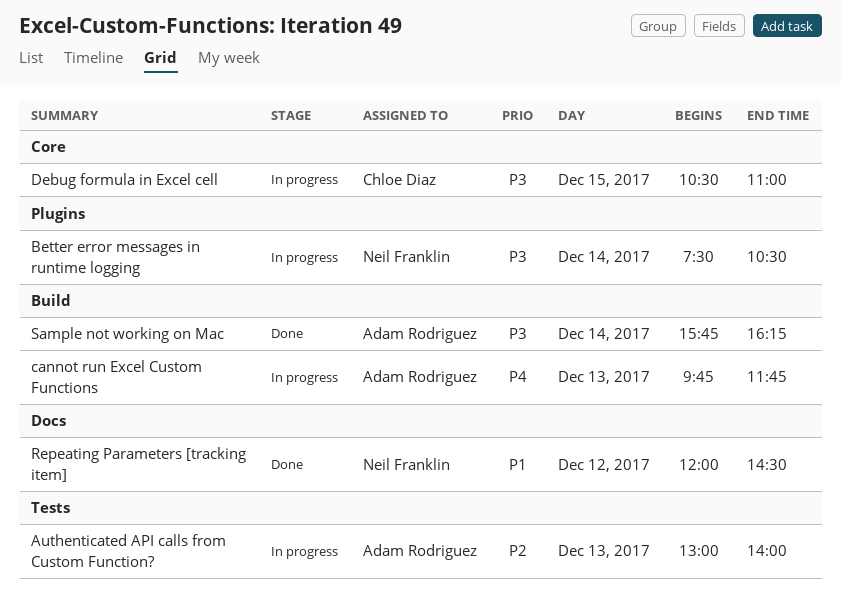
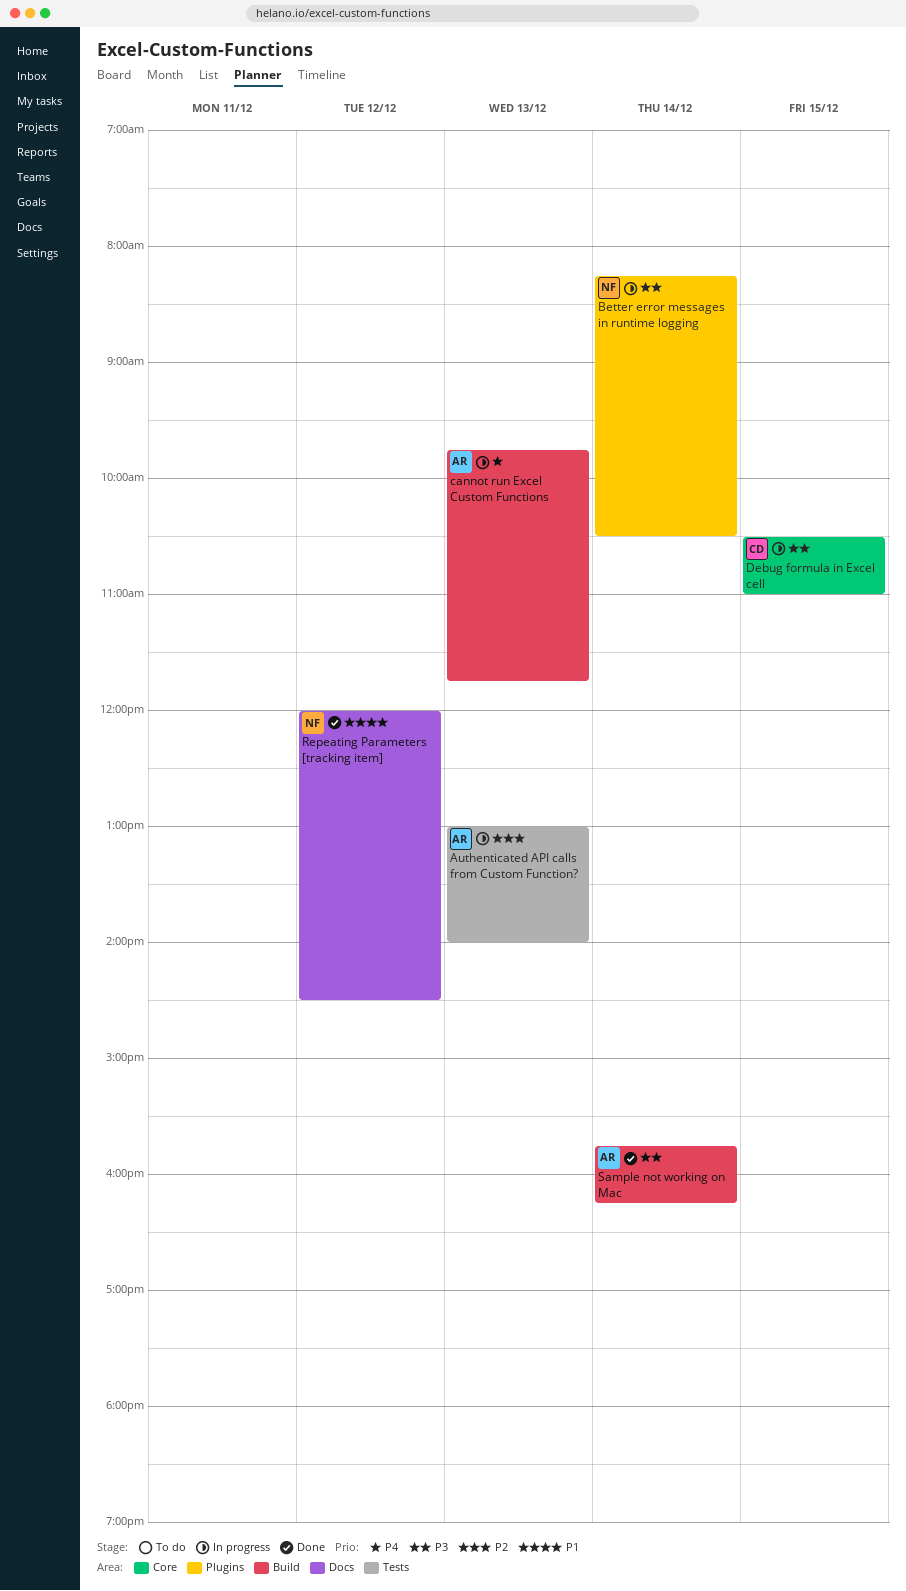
Better error messages in runtime logging, begins: 07:30 -> 08:15

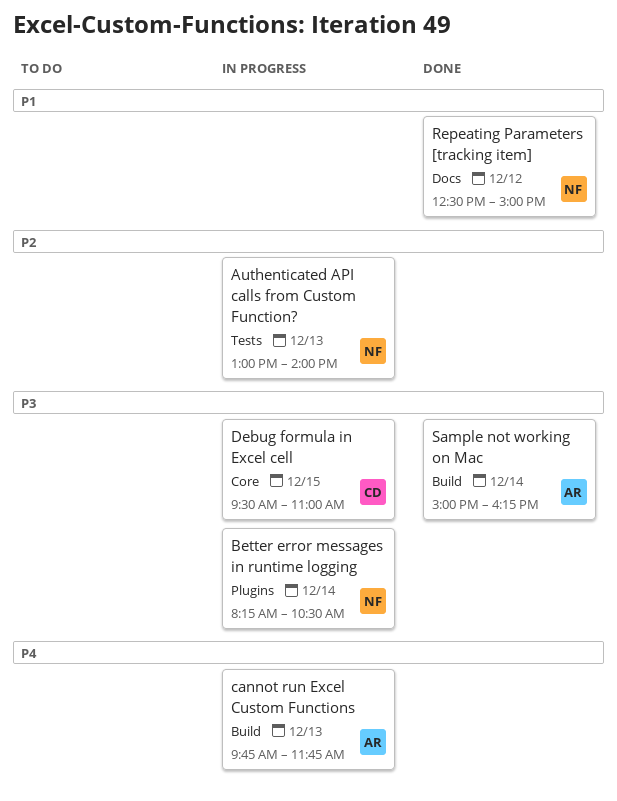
Authenticated API calls from Custom Function?, owner: AR -> NF
Debug formula in Excel cell, begins: 10:30 -> 09:30
Repeating Parameters [tracking item], begins: 12:00 -> 12:30
Repeating Parameters [tracking item], ends: 14:30 -> 15:00
Sample not working on Mac, begins: 15:45 -> 15:00

